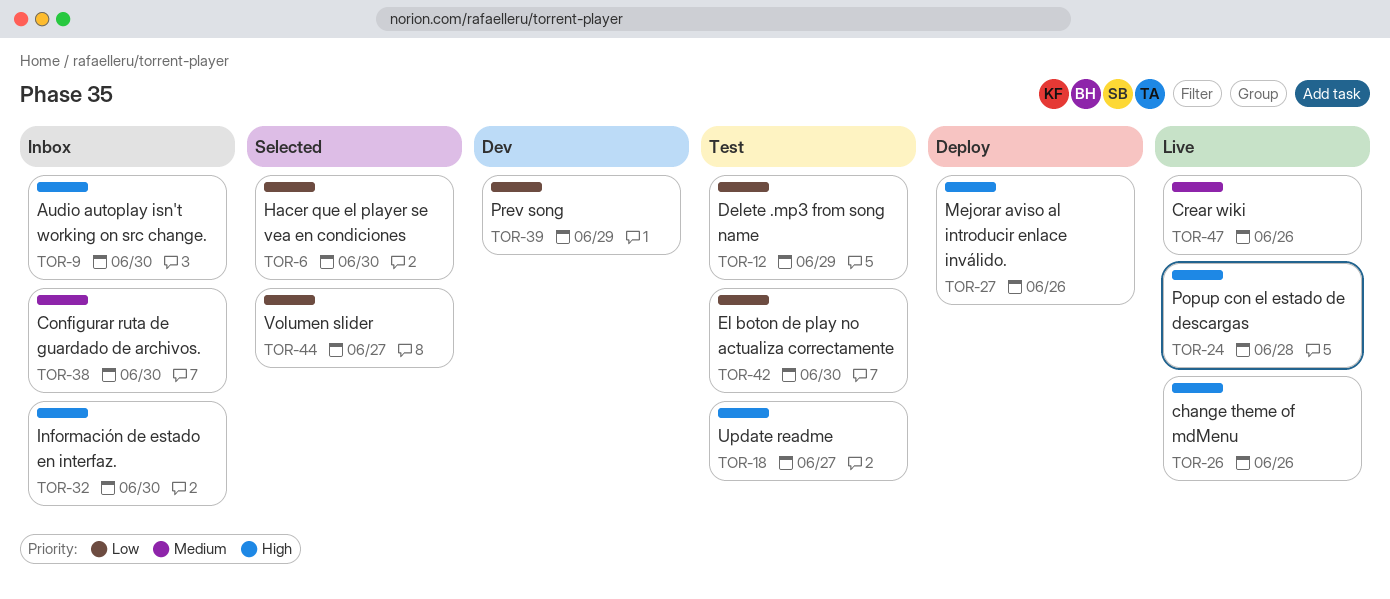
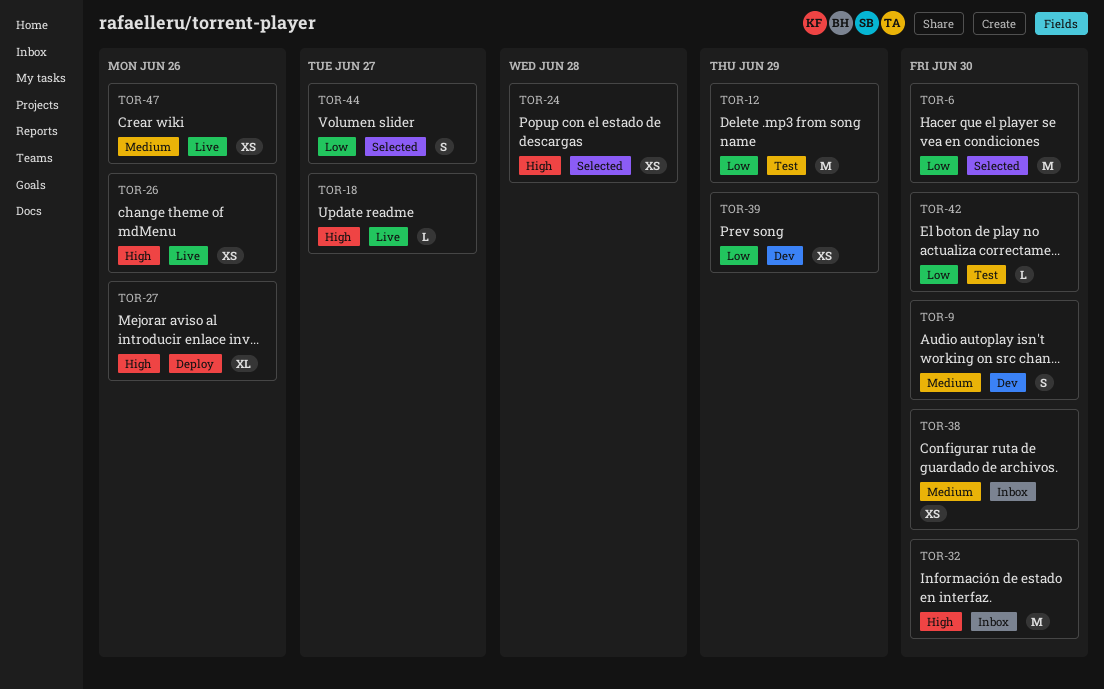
TOR-9, status: Inbox -> Dev
TOR-9, priority: High -> Medium
TOR-18, status: Test -> Live
TOR-24, status: Live -> Selected

